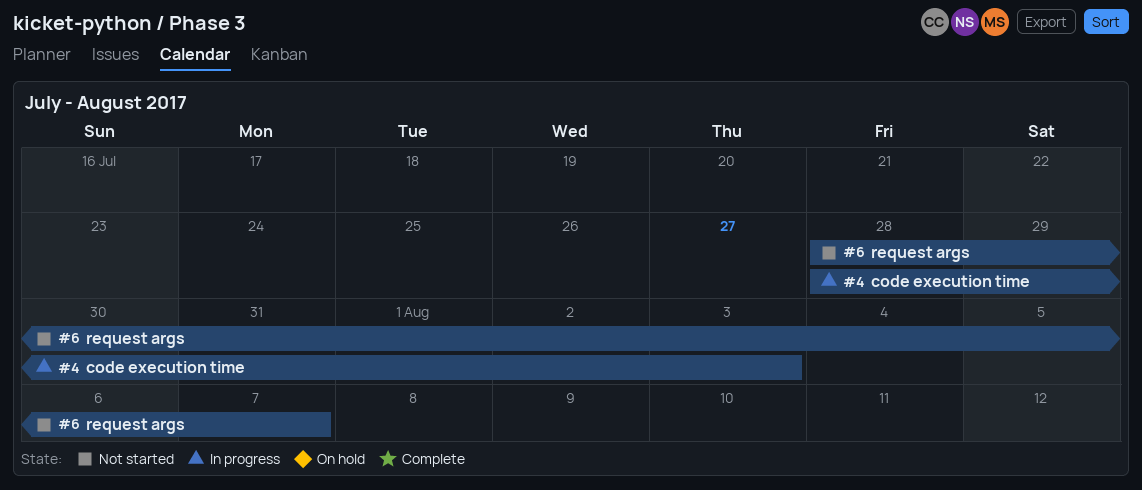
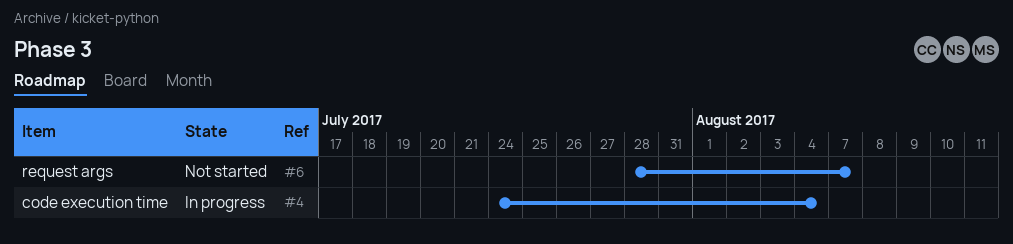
#4, start: Jul 28 -> Jul 24
#4, due: Aug 3 -> Aug 4

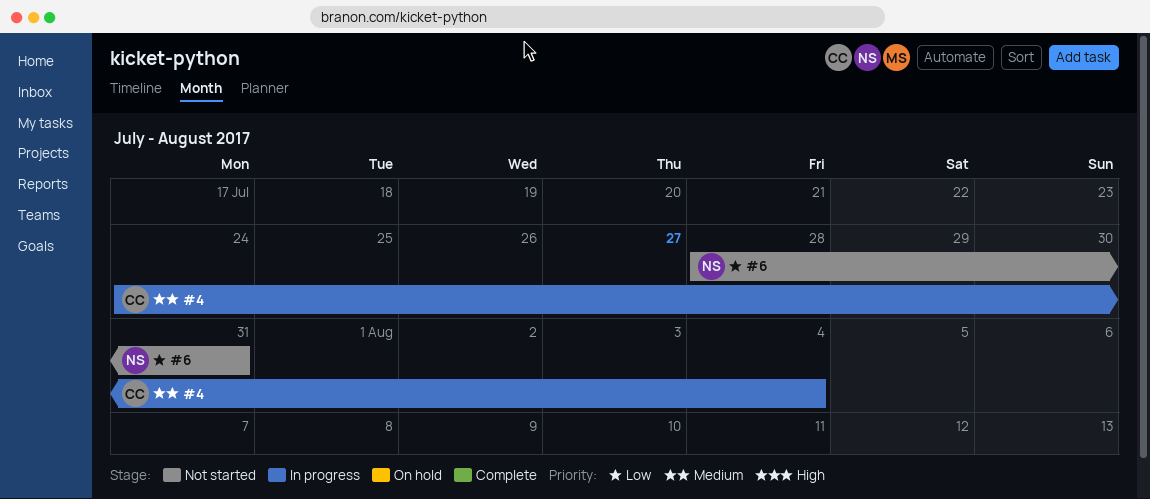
#6, due: Aug 7 -> Jul 31

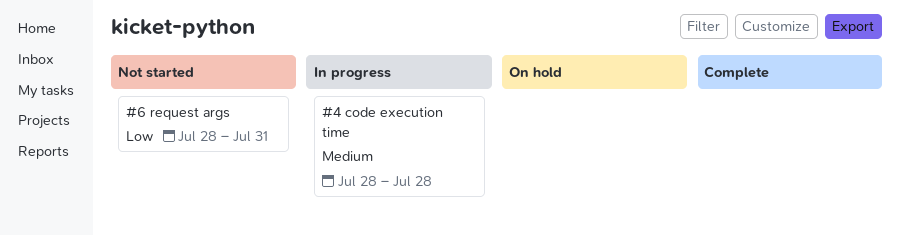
#4, start: Jul 24 -> Jul 28
#4, due: Aug 4 -> Jul 28

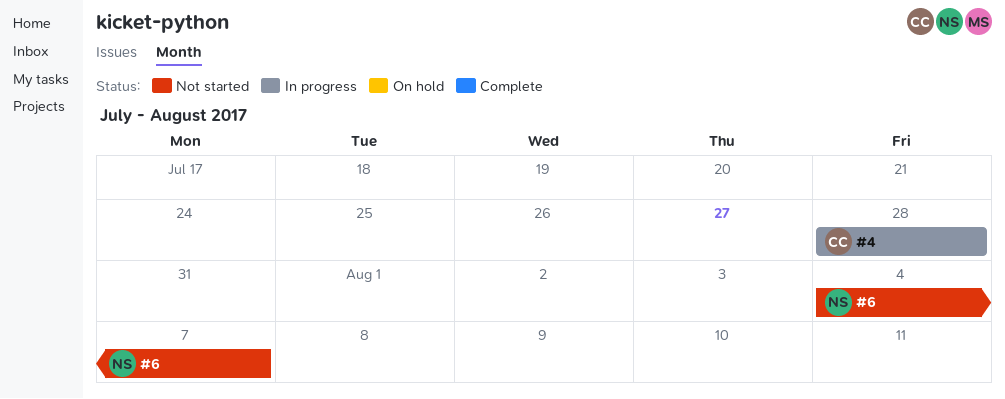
#6, start: Jul 28 -> Aug 4
#6, due: Jul 31 -> Aug 7

